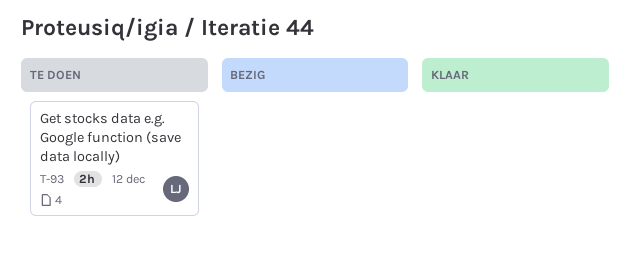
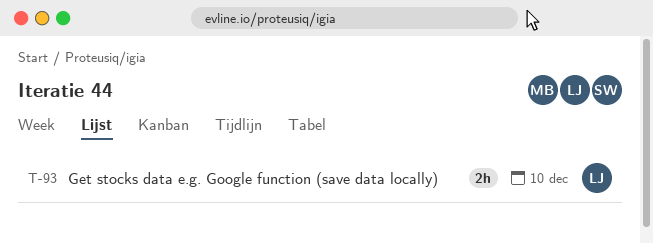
T-93, due: Dec 12 -> Dec 10

